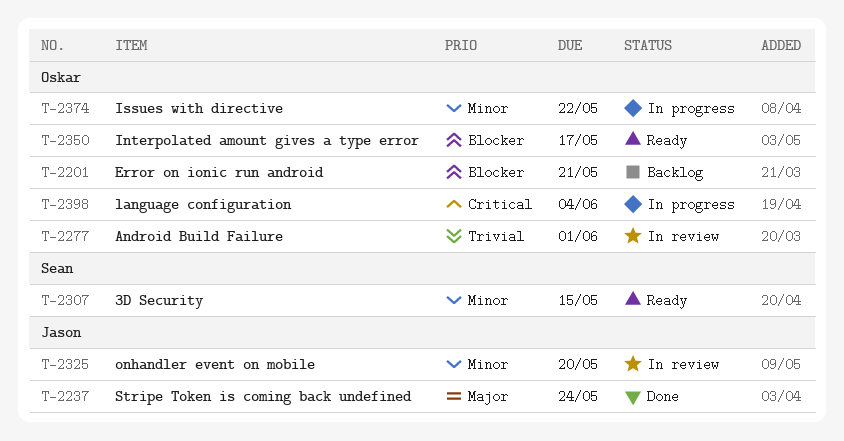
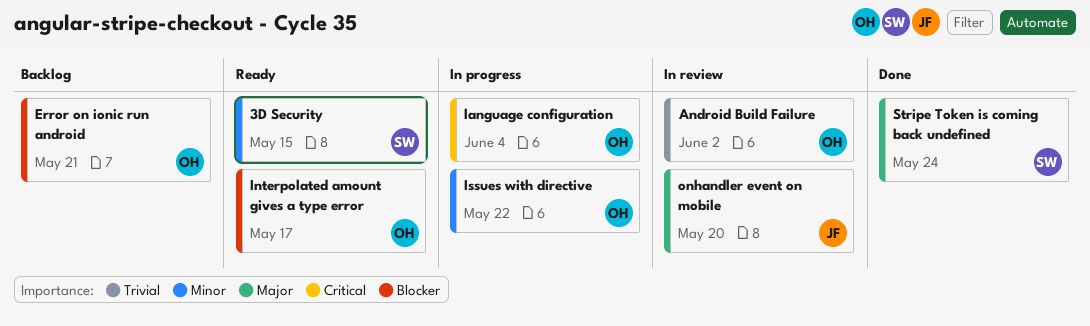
Android Build Failure, due: Jun 1 -> Jun 2
onhandler event on mobile, priority: Minor -> Major
Stripe Token is coming back undefined, owner: Jason -> Sean

